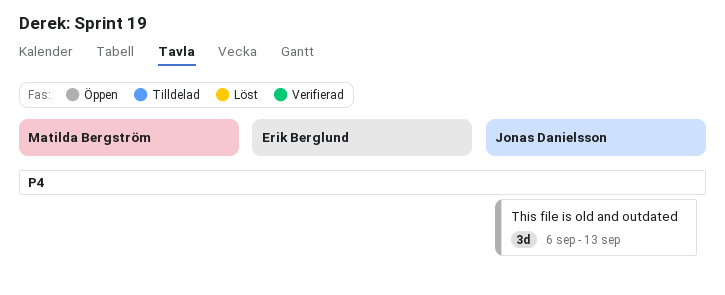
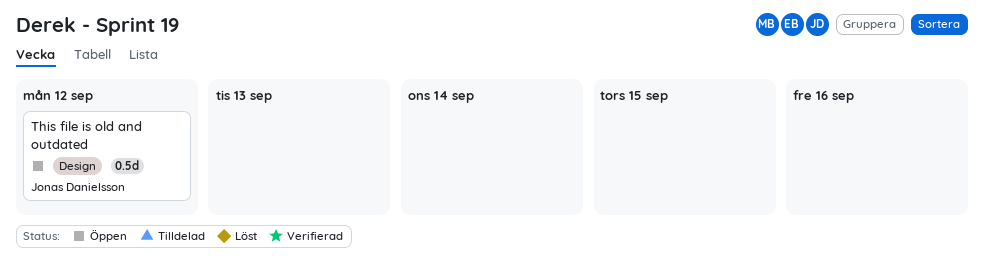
This file is old and outdated, estimate: 3d -> 0.5d
This file is old and outdated, due: Sep 13 -> Sep 12

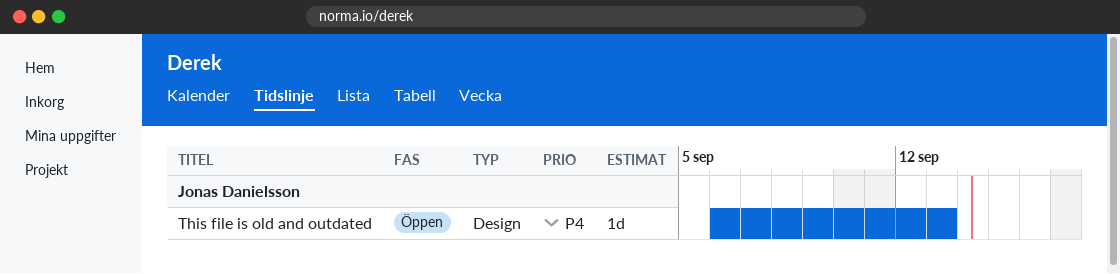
This file is old and outdated, estimate: 0.5d -> 1d
This file is old and outdated, due: Sep 12 -> Sep 13

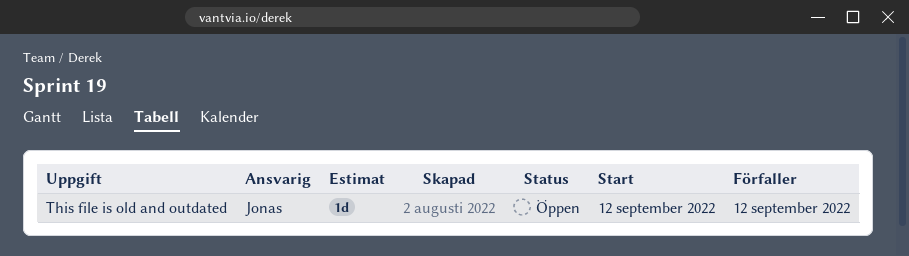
This file is old and outdated, start: Sep 6 -> Sep 12
This file is old and outdated, due: Sep 13 -> Sep 12

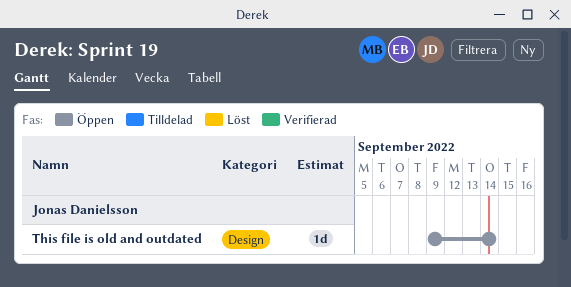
This file is old and outdated, start: Sep 12 -> Sep 9
This file is old and outdated, due: Sep 12 -> Sep 14

